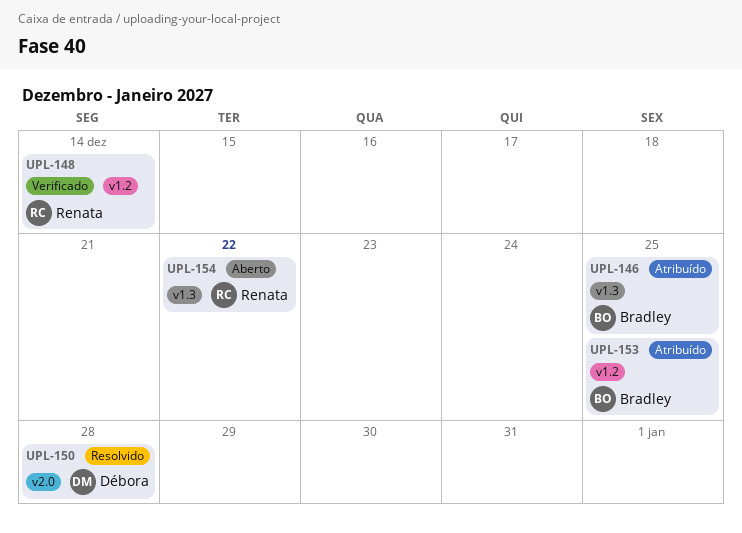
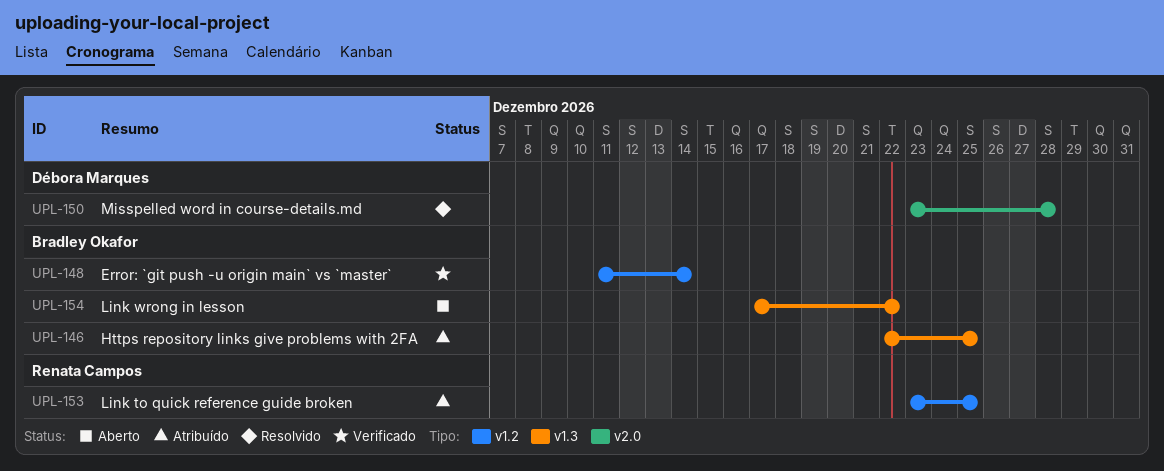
UPL-148, owner: Renata Campos -> Bradley Okafor
UPL-153, owner: Bradley Okafor -> Renata Campos
UPL-154, owner: Renata Campos -> Bradley Okafor

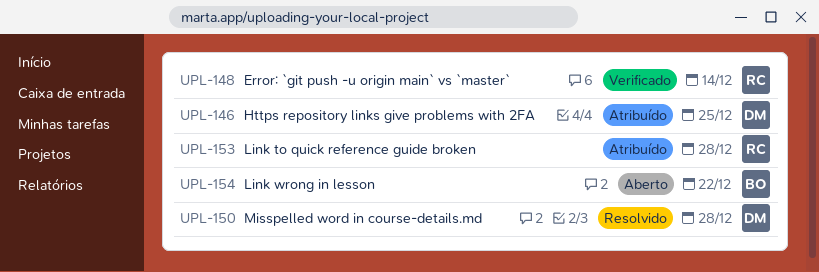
UPL-146, owner: Bradley Okafor -> Débora Marques
UPL-148, owner: Bradley Okafor -> Renata Campos
UPL-153, due: Dec 25 -> Dec 28

